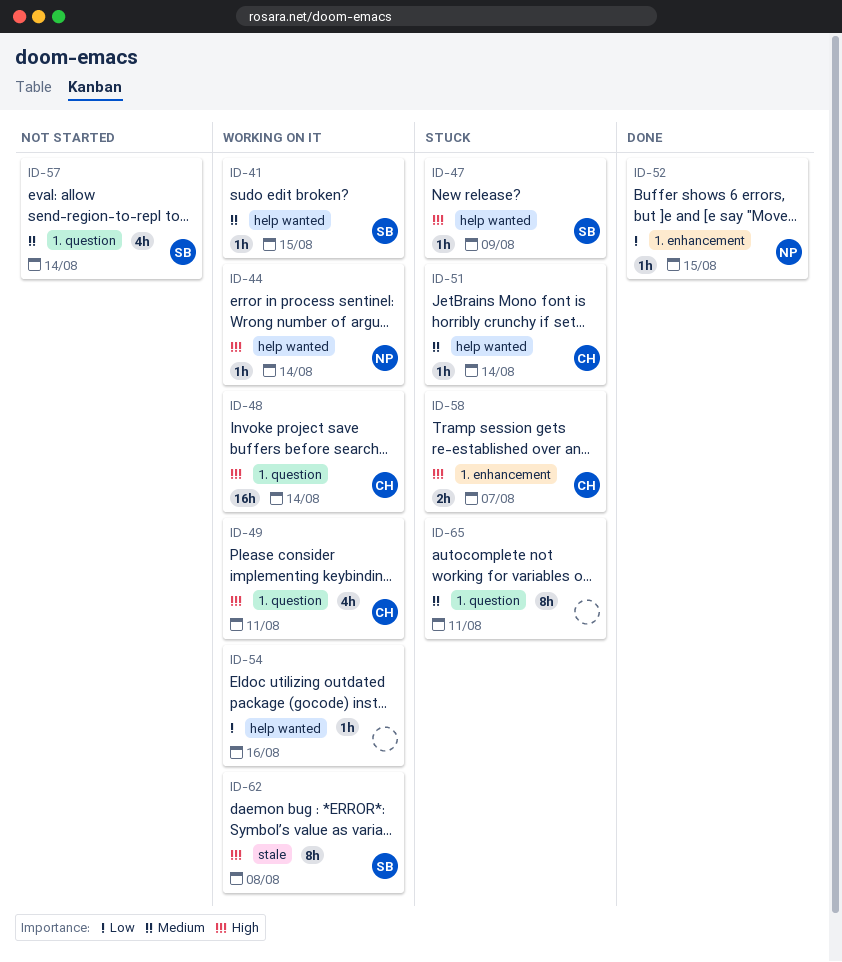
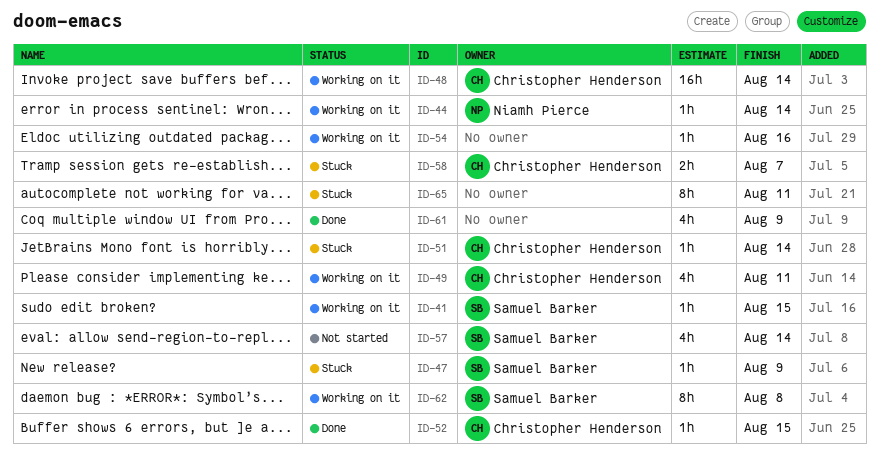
ID-52, owner: Niamh Pierce -> Christopher Henderson
ID-61: none -> present

